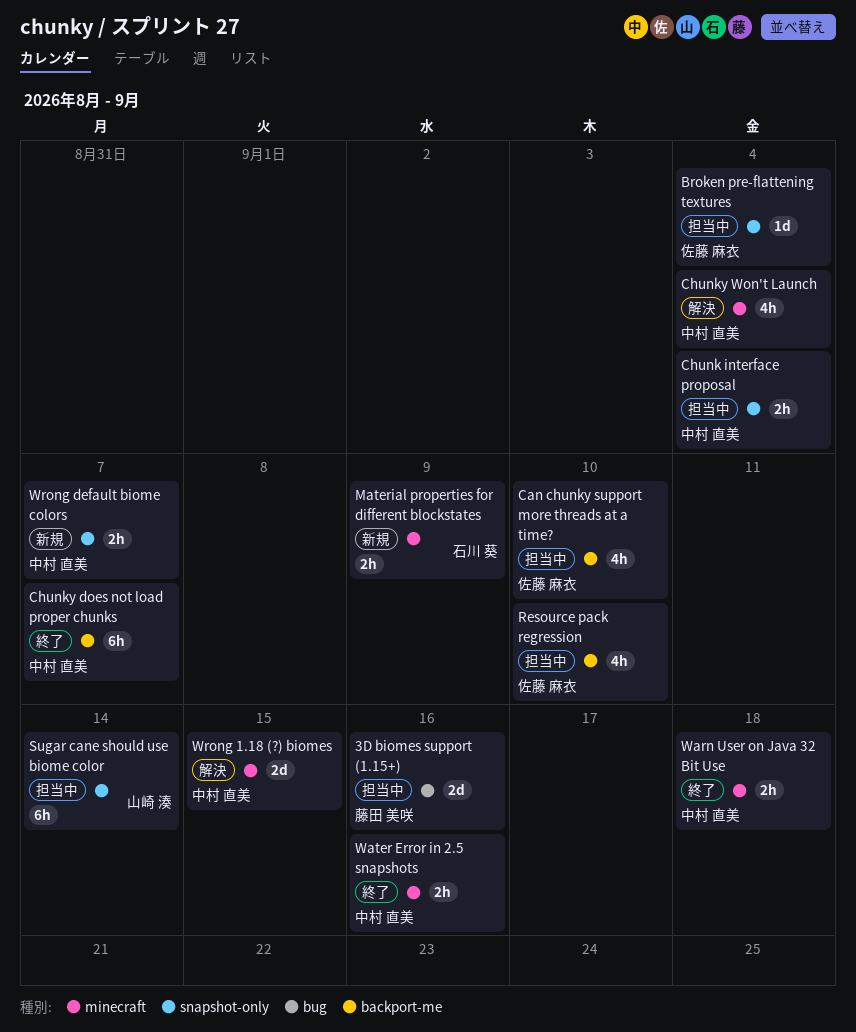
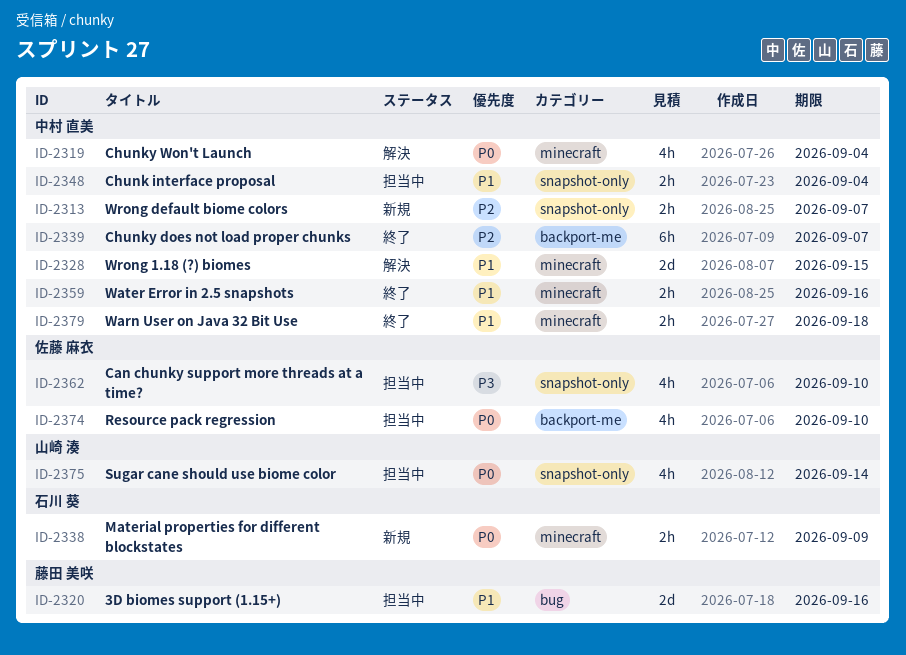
Broken pre-flattening textures: present -> none
Can chunky support more threads at a time?, label: backport-me -> snapshot-only
Sugar cane should use biome color, estimate: 6h -> 4h

